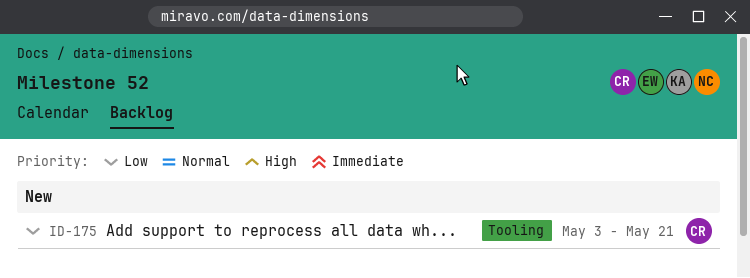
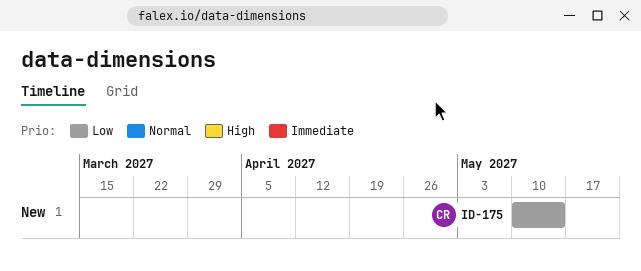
ID-175, start: May 3 -> May 10
ID-175, due: May 21 -> May 14

